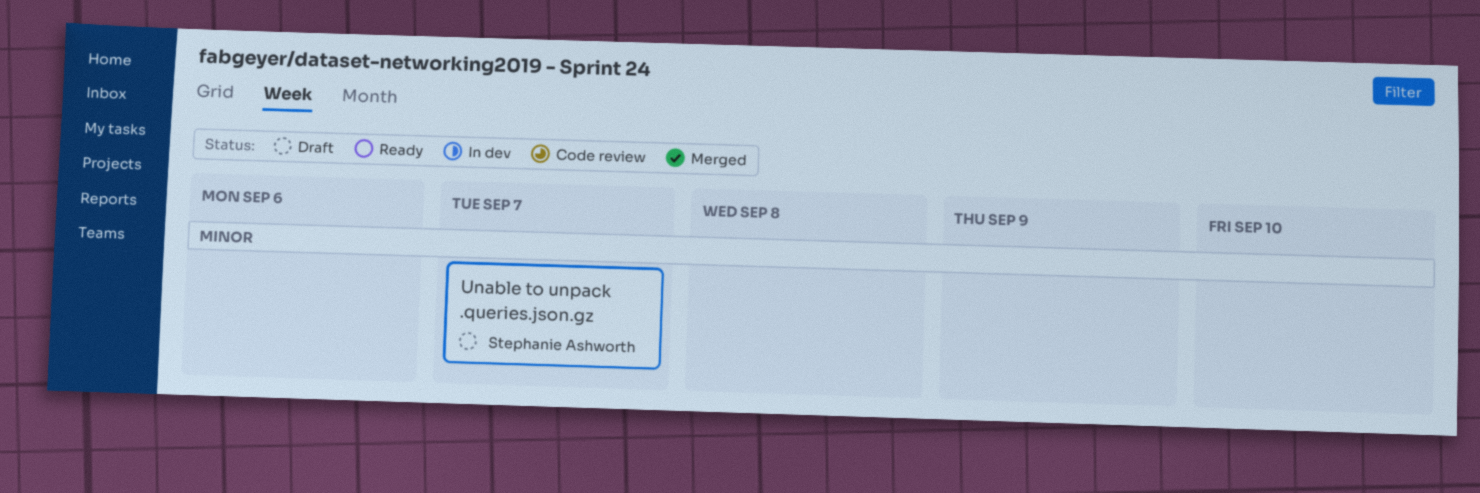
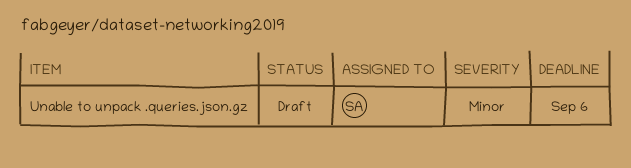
Unable to unpack .queries.json.gz, due: Sep 7 -> Sep 6

